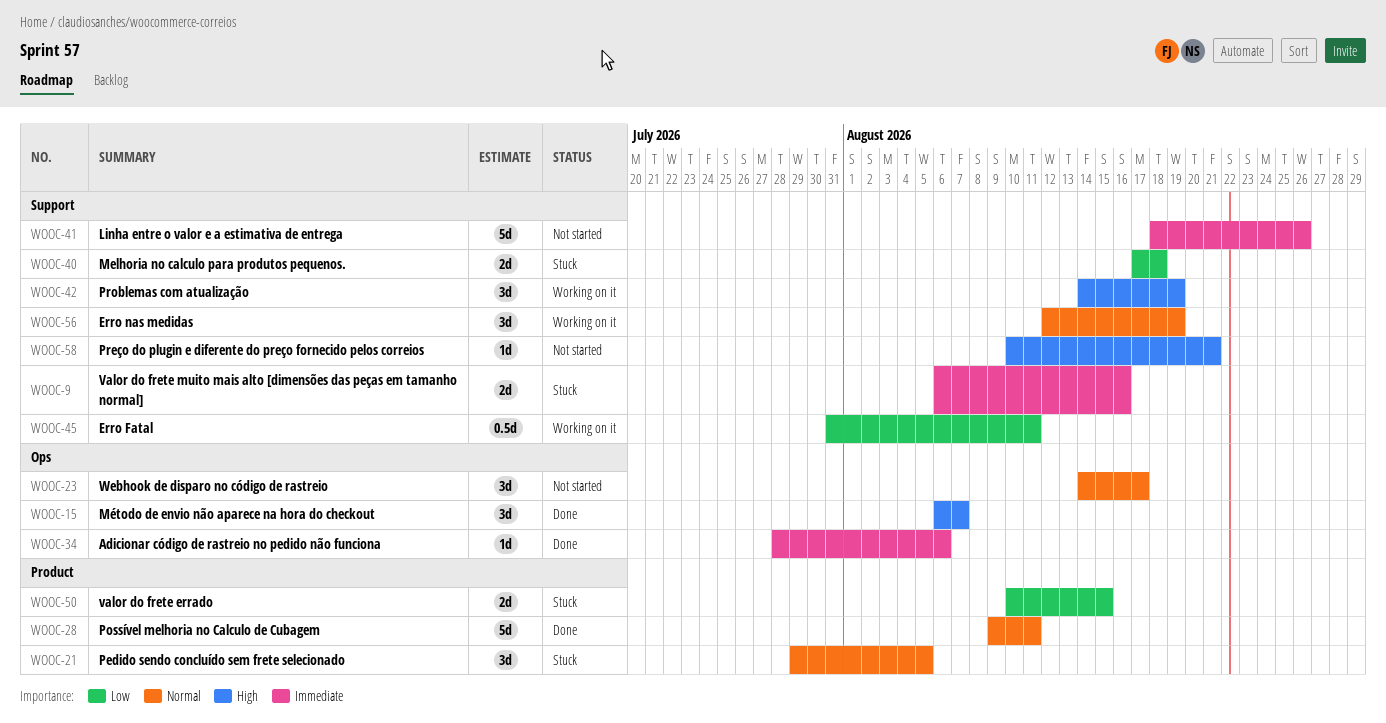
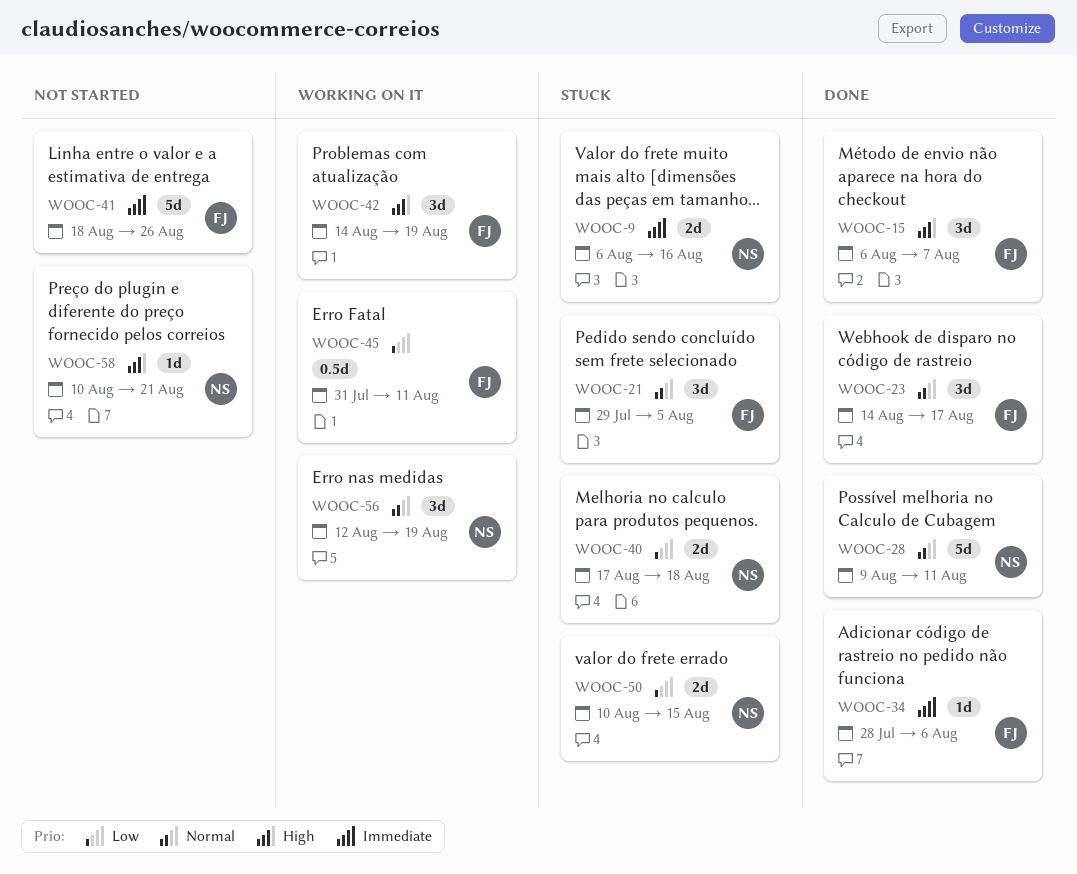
WOOC-23, status: Not started -> Done

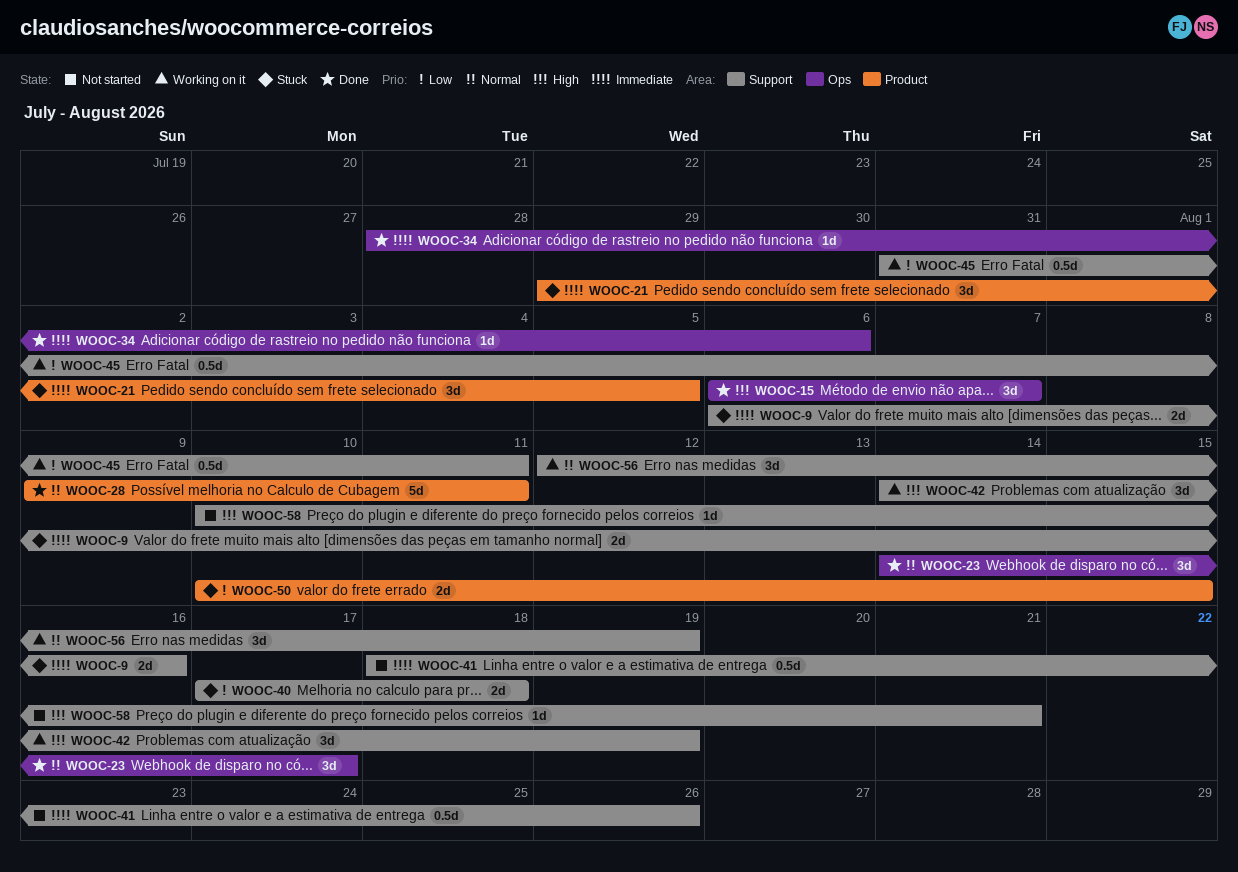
WOOC-21, priority: Normal -> Immediate
WOOC-41, estimate: 5d -> 0.5d

